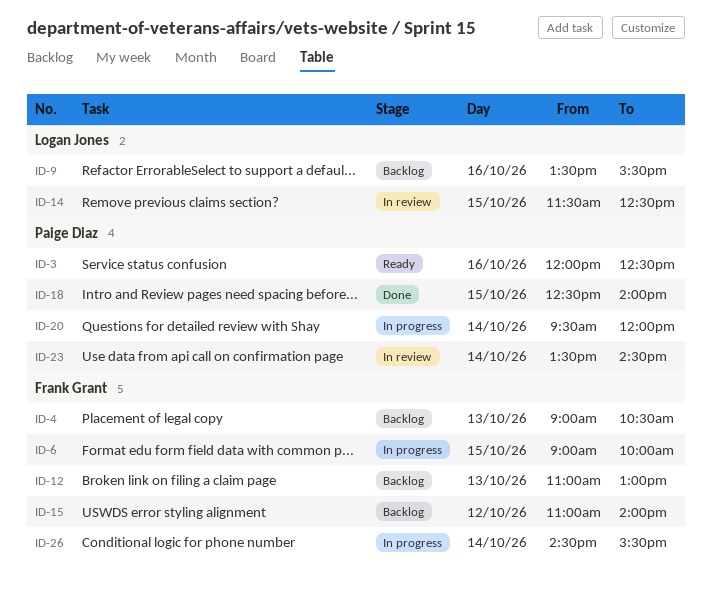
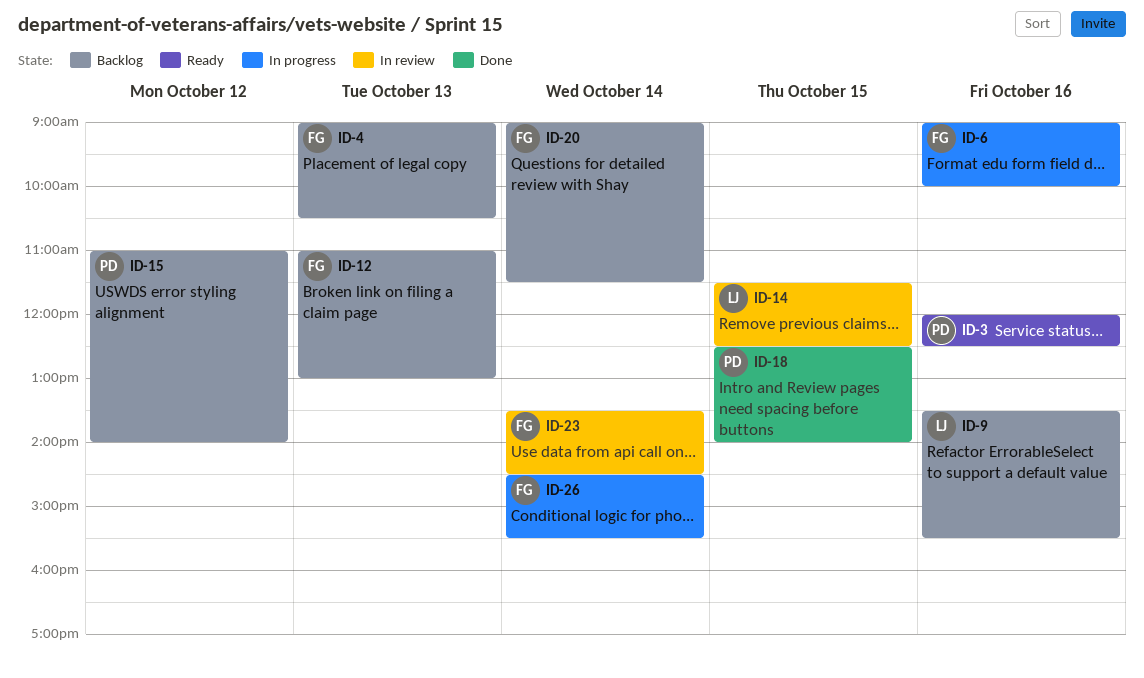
ID-6, day: Oct 15 -> Oct 16
ID-15, owner: Frank Grant -> Paige Diaz
ID-20, status: In progress -> Backlog
ID-20, owner: Paige Diaz -> Frank Grant
ID-20, begins: 09:30 -> 09:00
ID-20, ends: 12:00 -> 11:30
ID-23, owner: Paige Diaz -> Frank Grant

